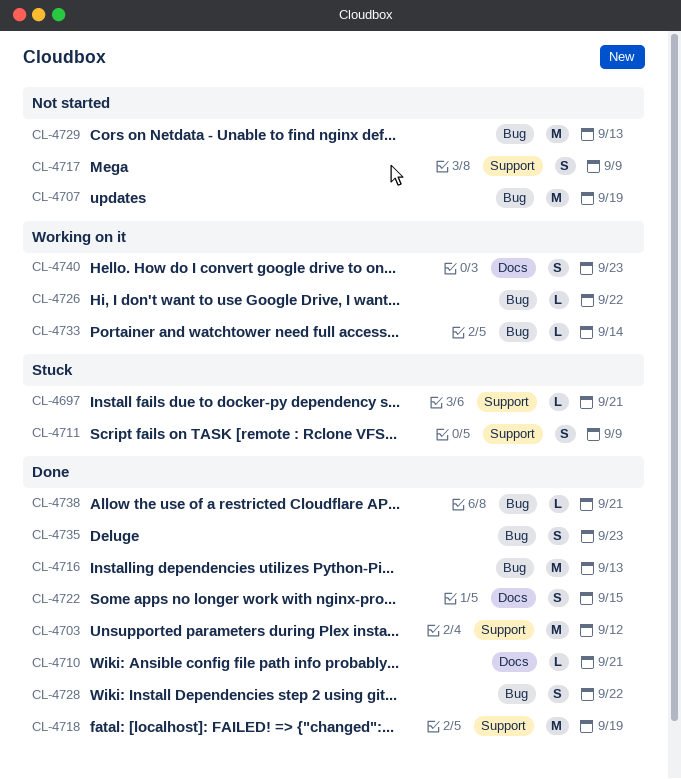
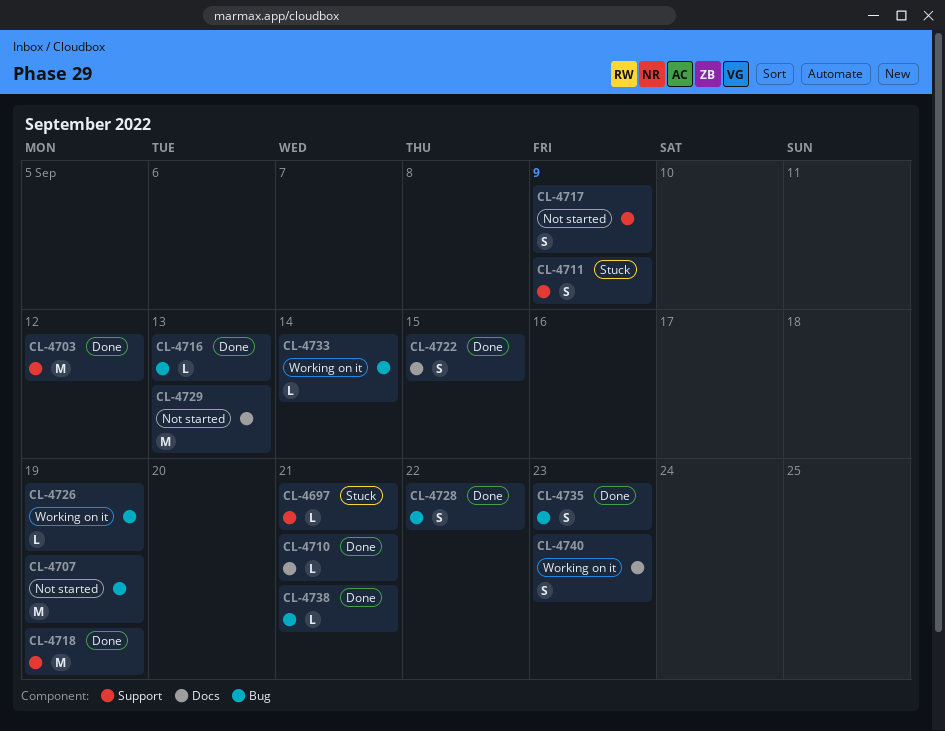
CL-4716, estimate: M -> L
CL-4726, due: Sep 22 -> Sep 19
CL-4729, label: Bug -> Docs

